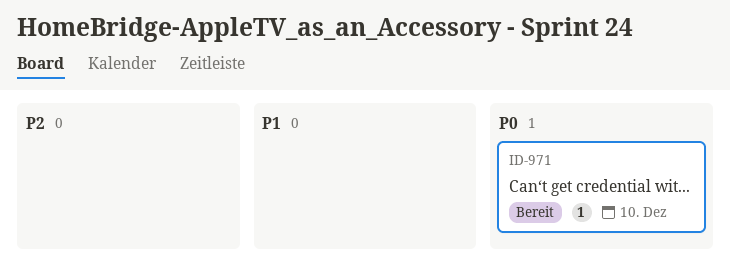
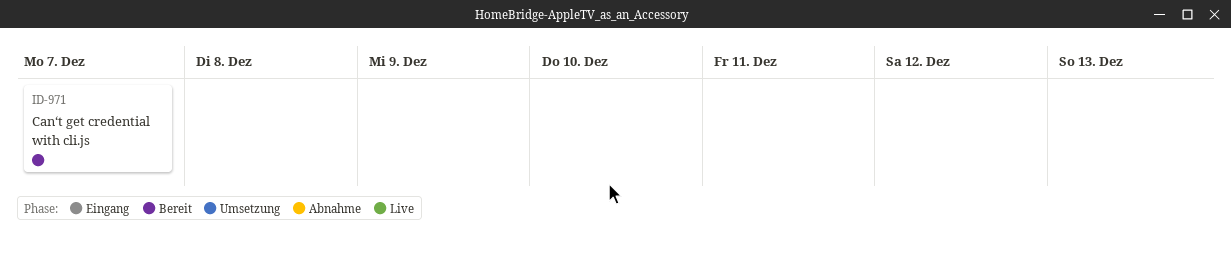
ID-971, due: Dec 10 -> Dec 7

